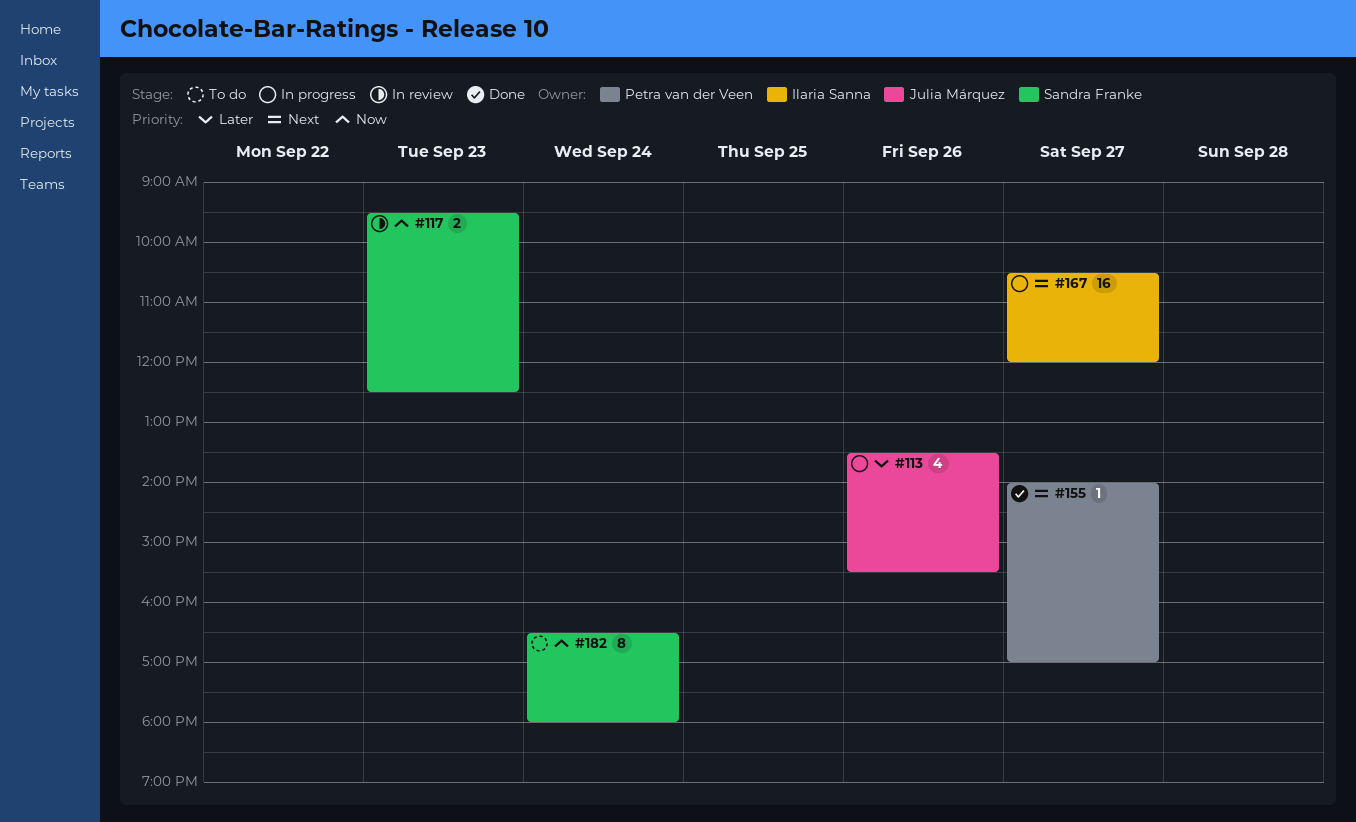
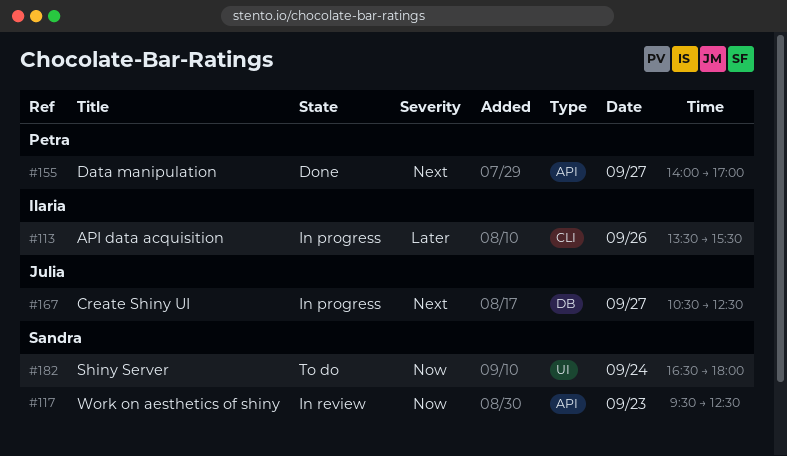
#113, owner: Julia Márquez -> Ilaria Sanna
#167, owner: Ilaria Sanna -> Julia Márquez
#167, ends: 12:00 -> 12:30

